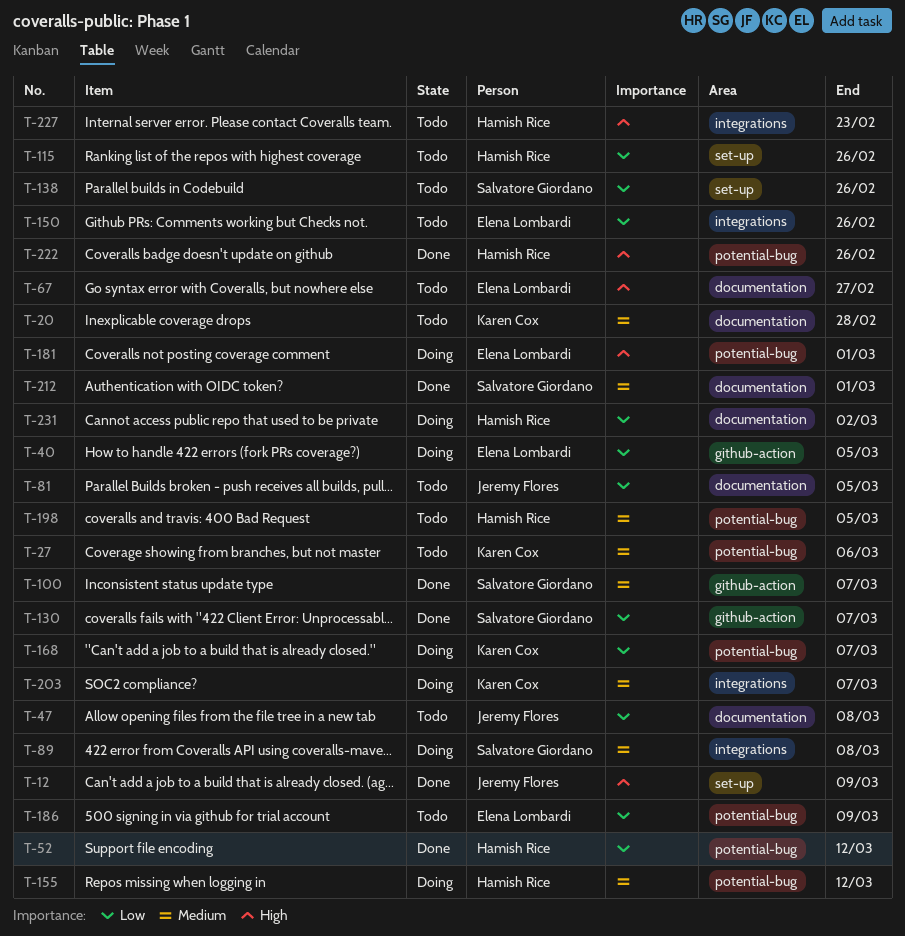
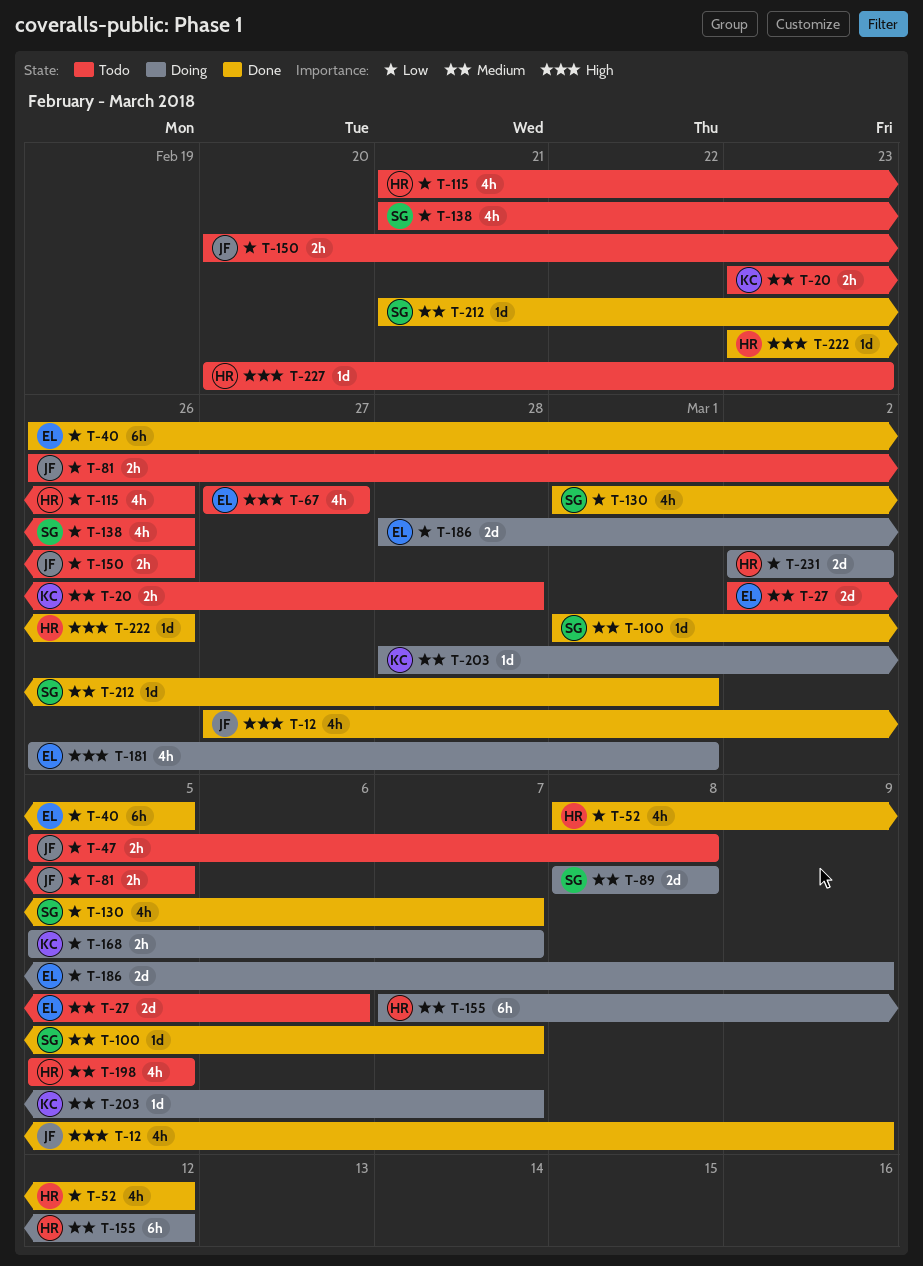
T-27, owner: Karen Cox -> Elena Lombardi
T-40, status: Doing -> Done
T-150, owner: Elena Lombardi -> Jeremy Flores
T-186, status: Todo -> Doing

